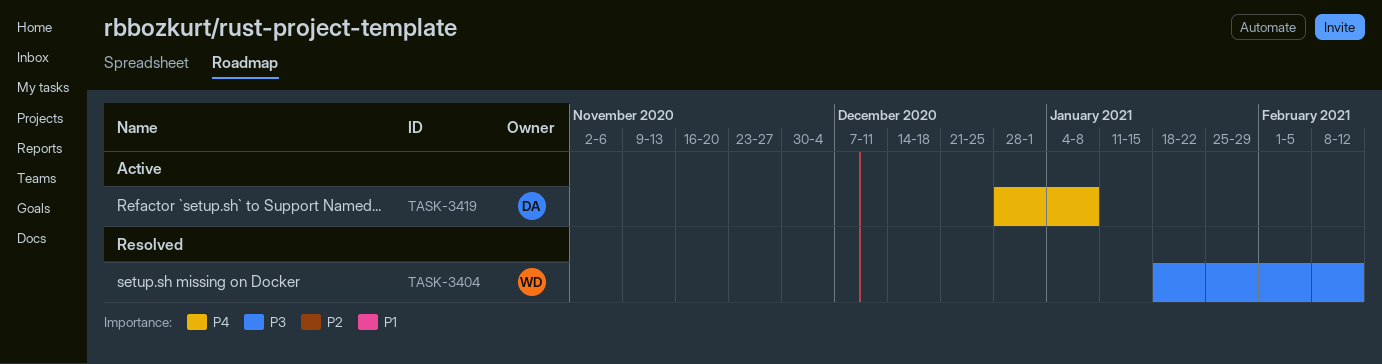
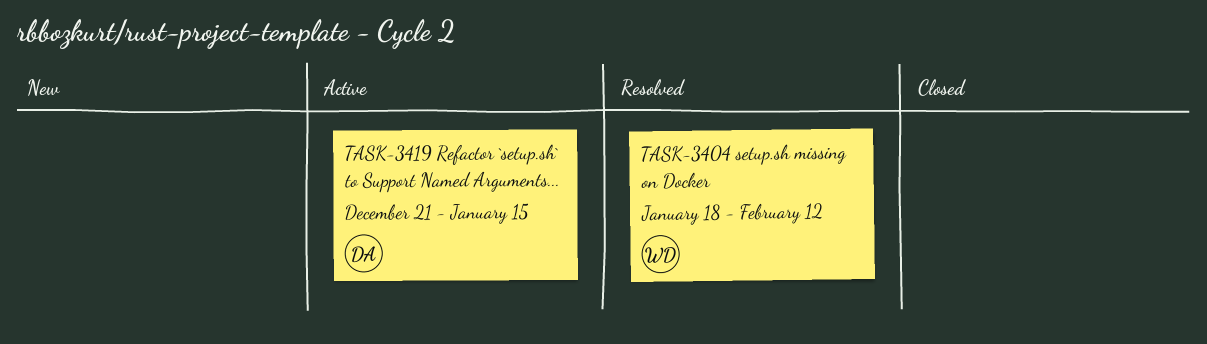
TASK-3419, start: Dec 28 -> Dec 21
TASK-3419, due: Jan 8 -> Jan 15

